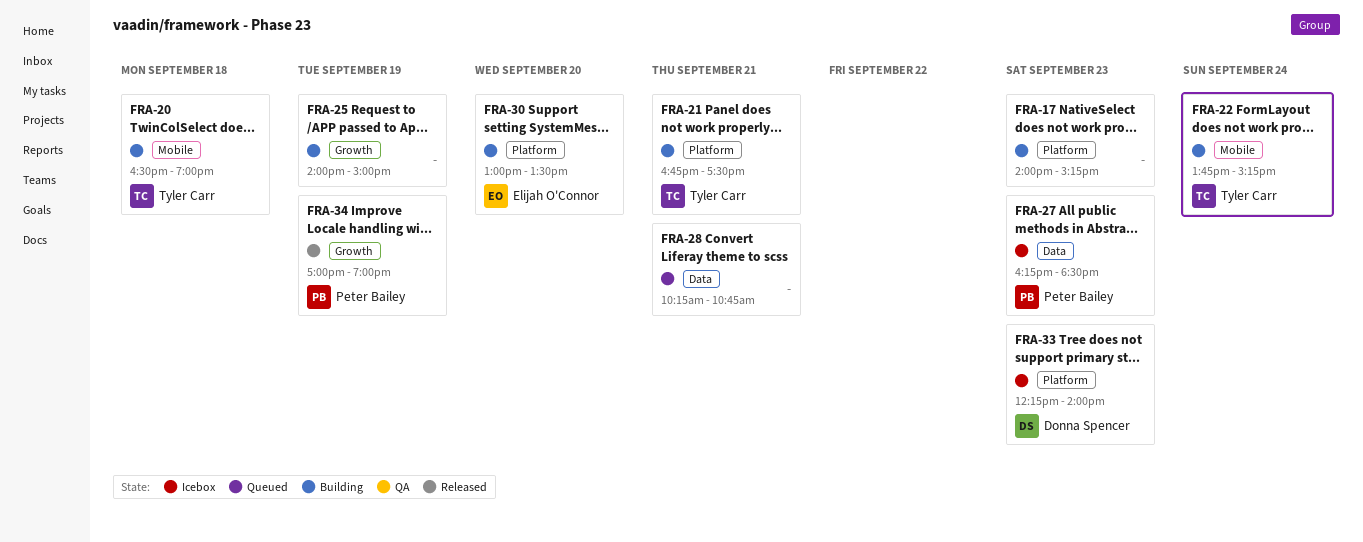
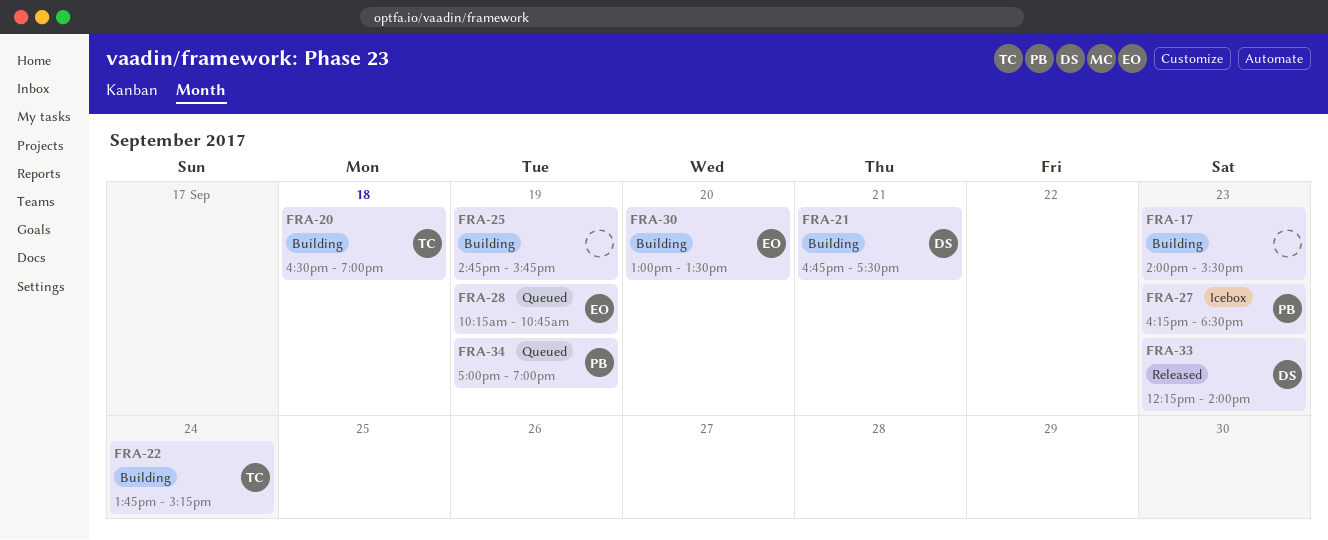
FRA-17, ends: 15:15 -> 15:30
FRA-21, owner: Tyler Carr -> Donna Spencer
FRA-25, begins: 14:00 -> 14:45
FRA-25, ends: 15:00 -> 15:45
FRA-28, owner: none -> Elijah O'Connor
FRA-28, day: Sep 21 -> Sep 19
FRA-33, status: Icebox -> Released
FRA-34, status: Released -> Queued

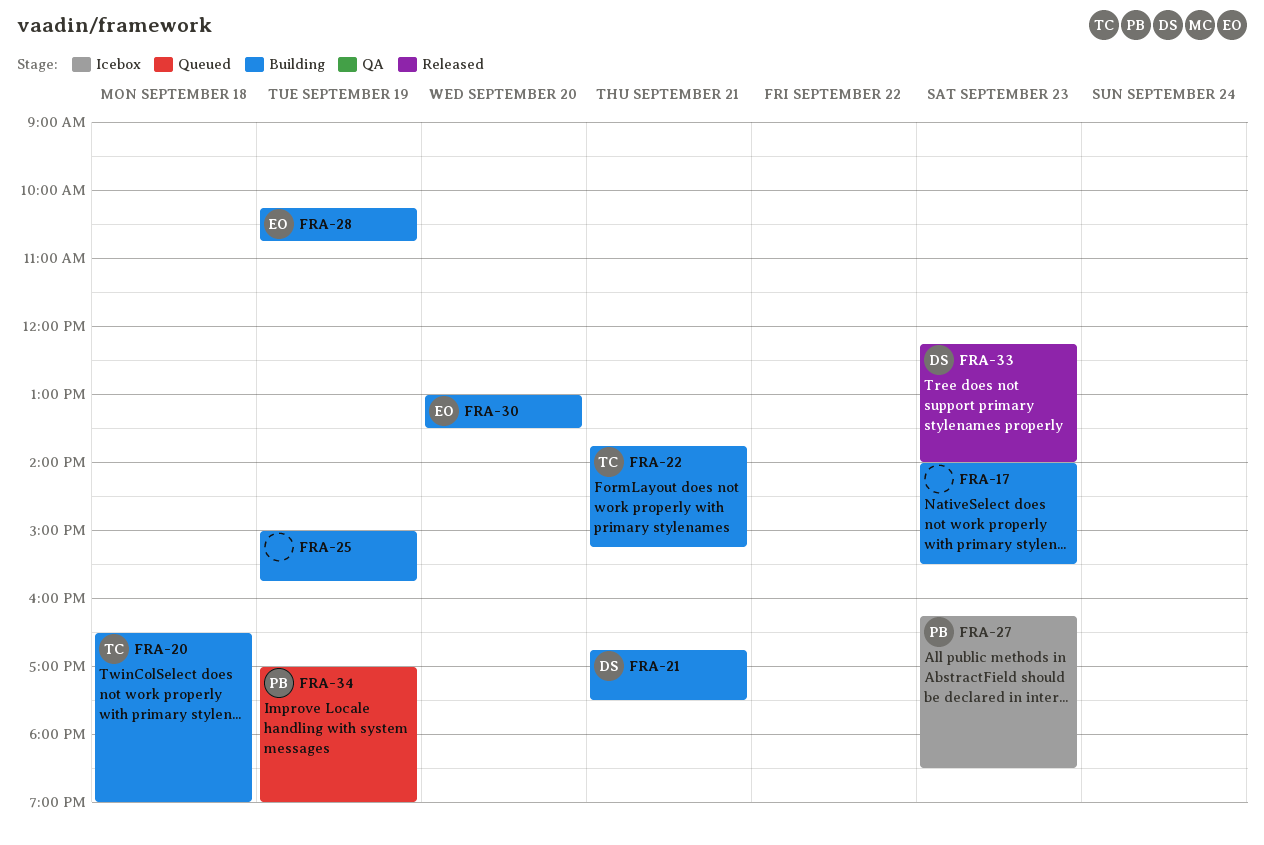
FRA-22, day: Sep 24 -> Sep 21
FRA-25, begins: 14:45 -> 15:00
FRA-28, status: Queued -> Building

